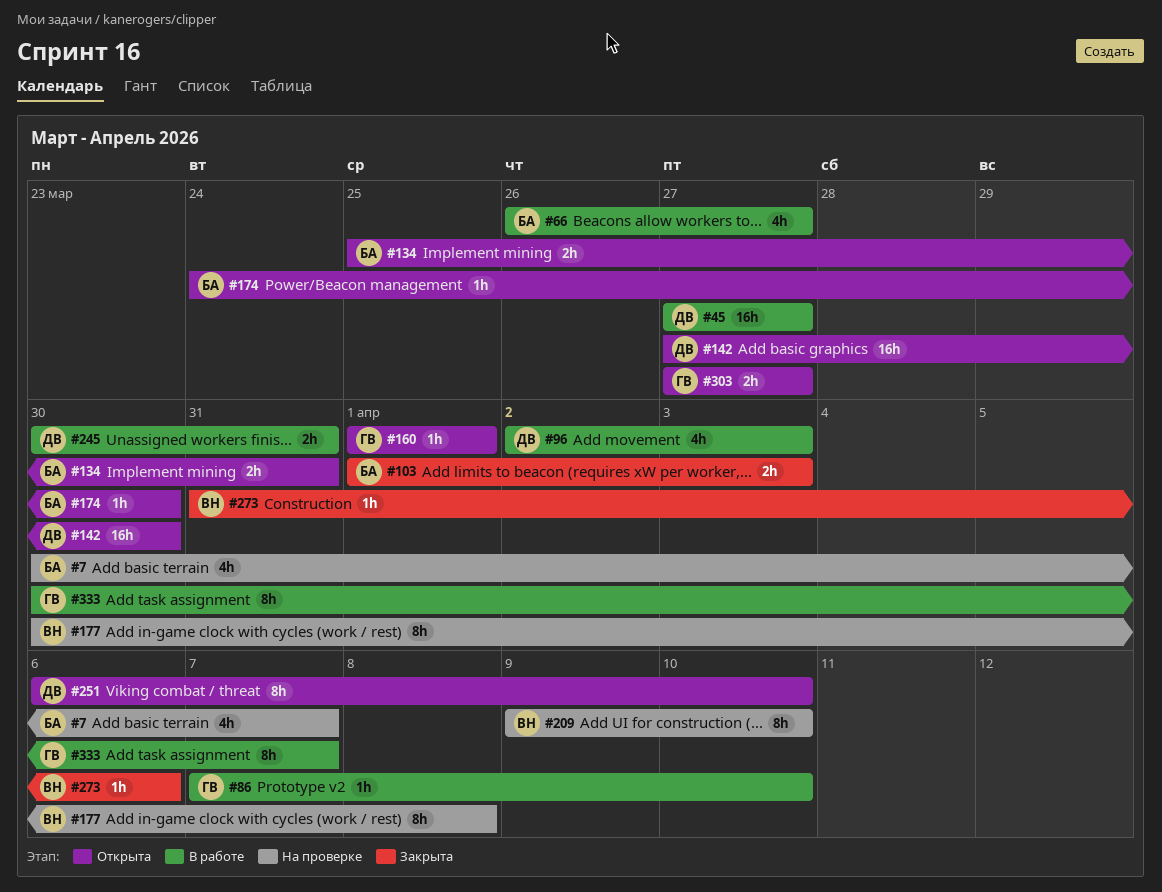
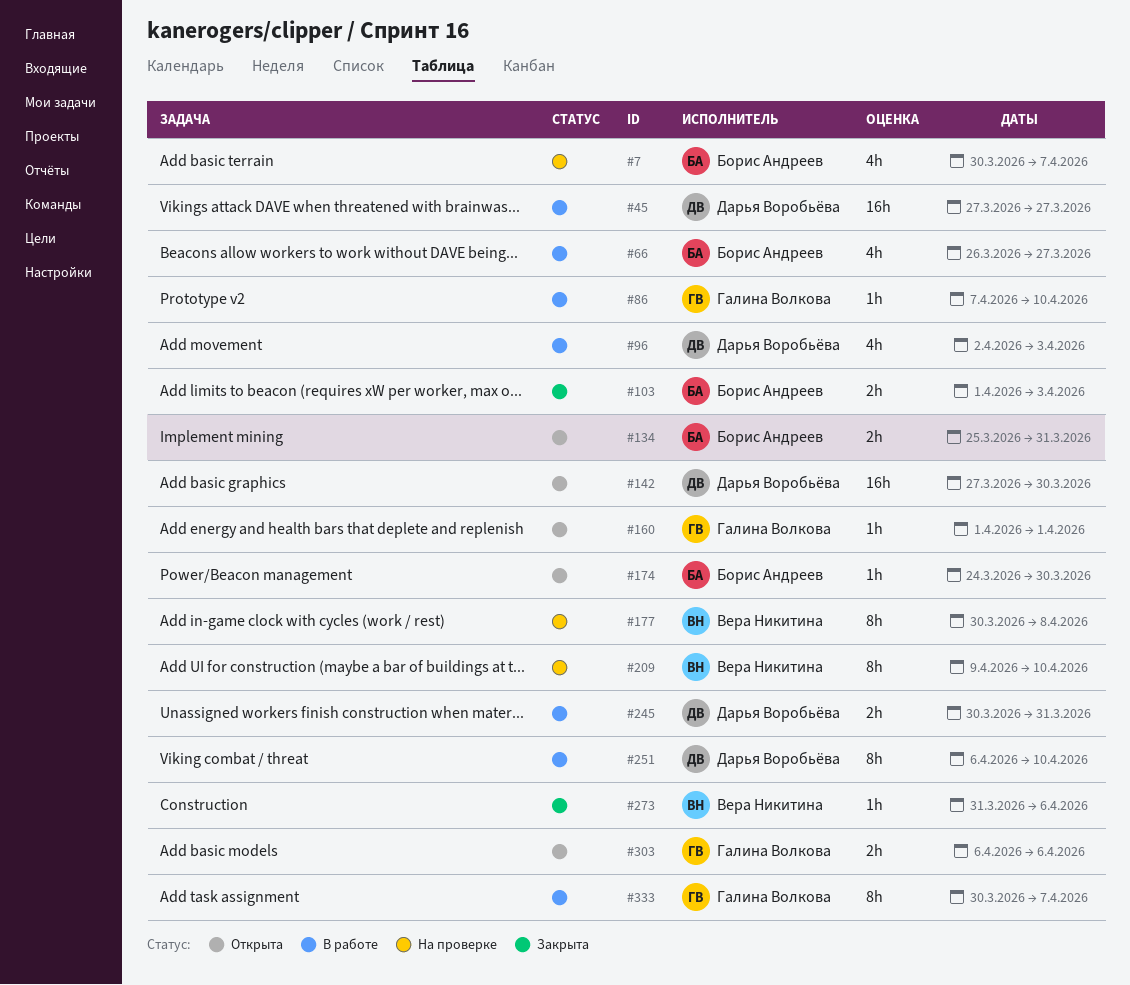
#251, status: Открыта -> В работе
#303, start: Mar 27 -> Apr 6
#303, due: Mar 27 -> Apr 6

